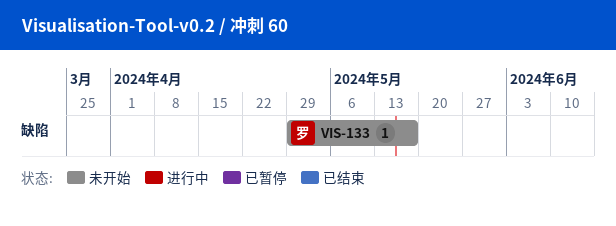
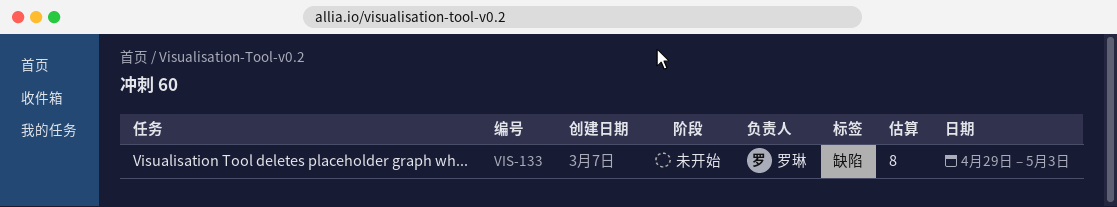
VIS-133, estimate: 1 -> 8
VIS-133, due: May 17 -> May 3

